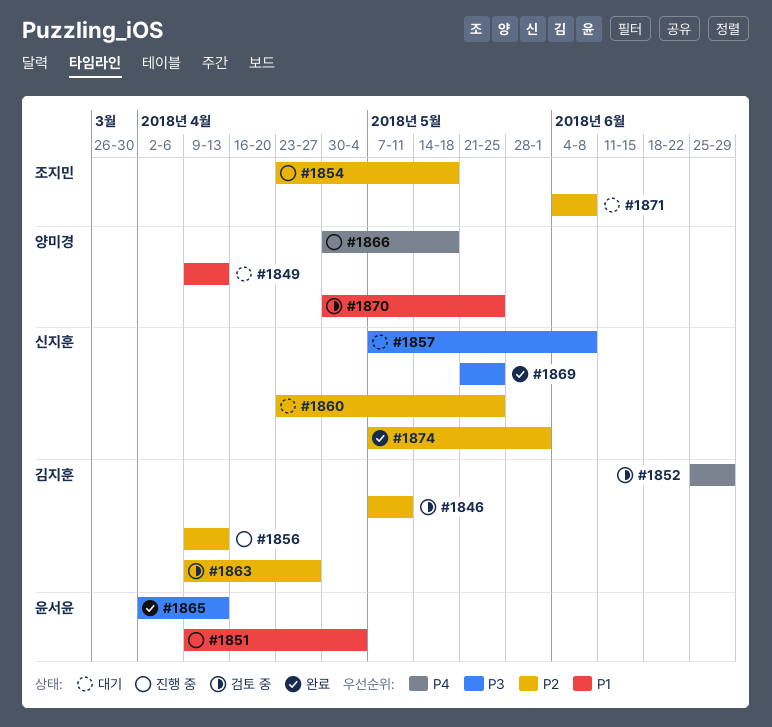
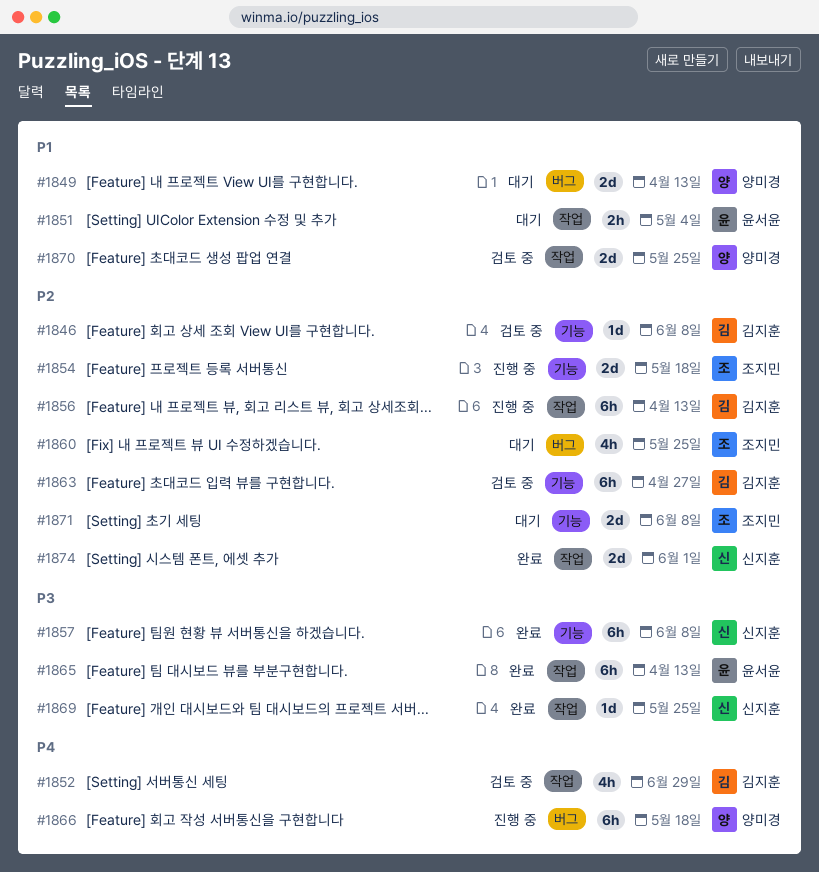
#1846, due: May 11 -> Jun 8
#1851, status: 진행 중 -> 대기
#1857, status: 대기 -> 완료
#1860, owner: 신지훈 -> 조지민

